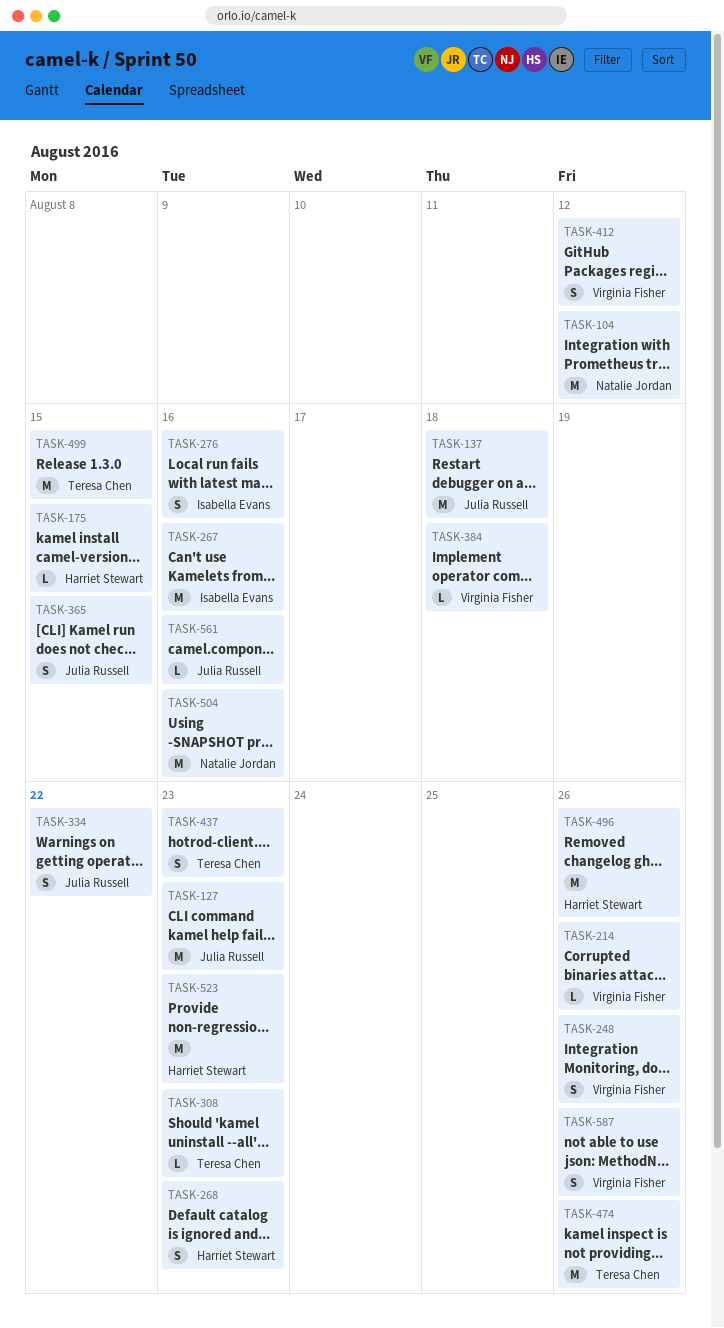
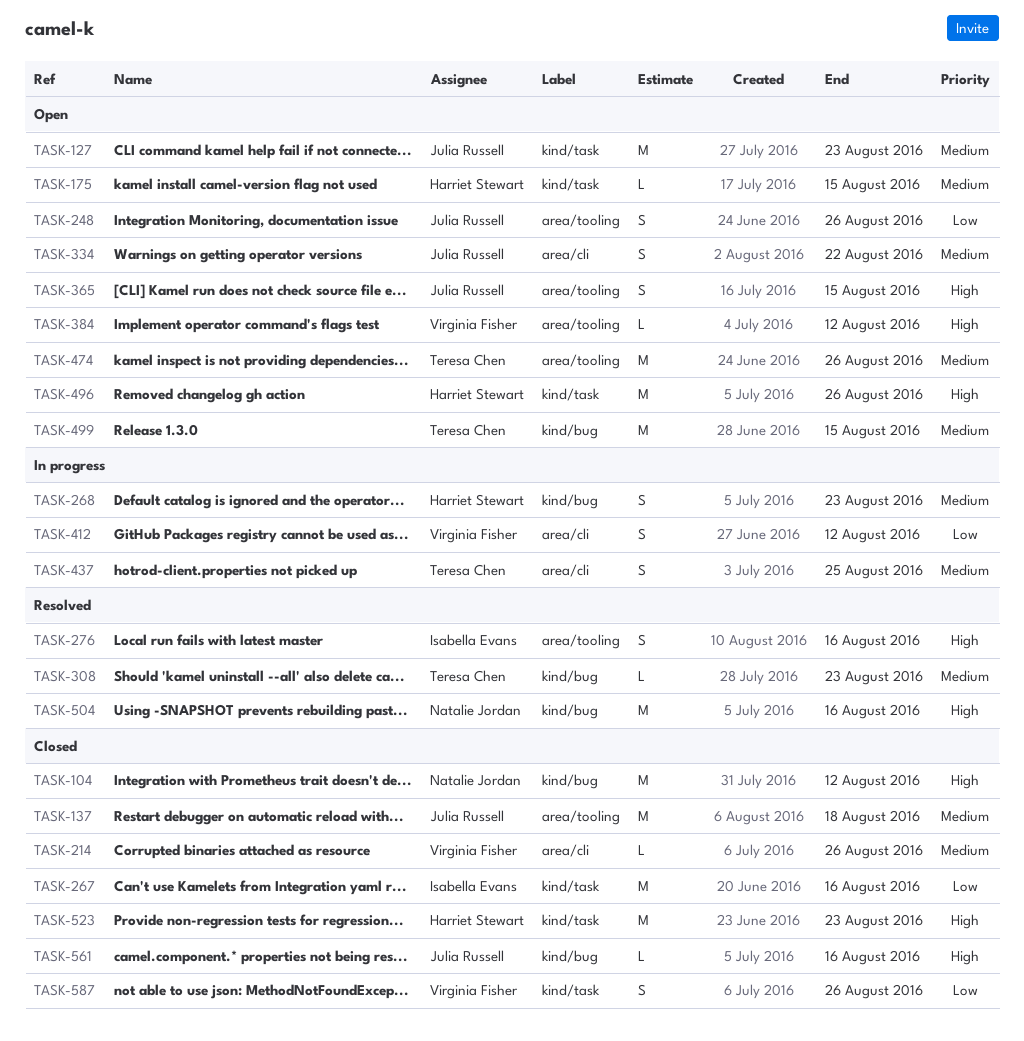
TASK-248, owner: Virginia Fisher -> Julia Russell
TASK-384, due: Aug 18 -> Aug 12
TASK-437, due: Aug 23 -> Aug 25

